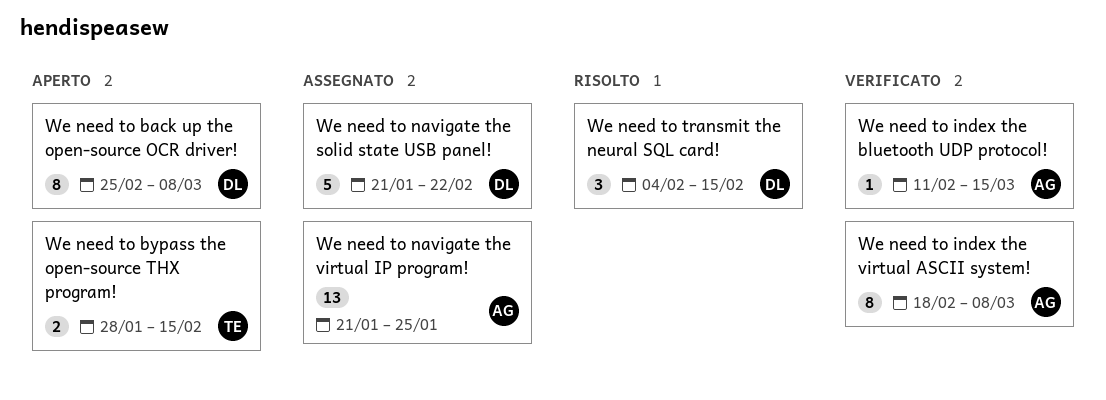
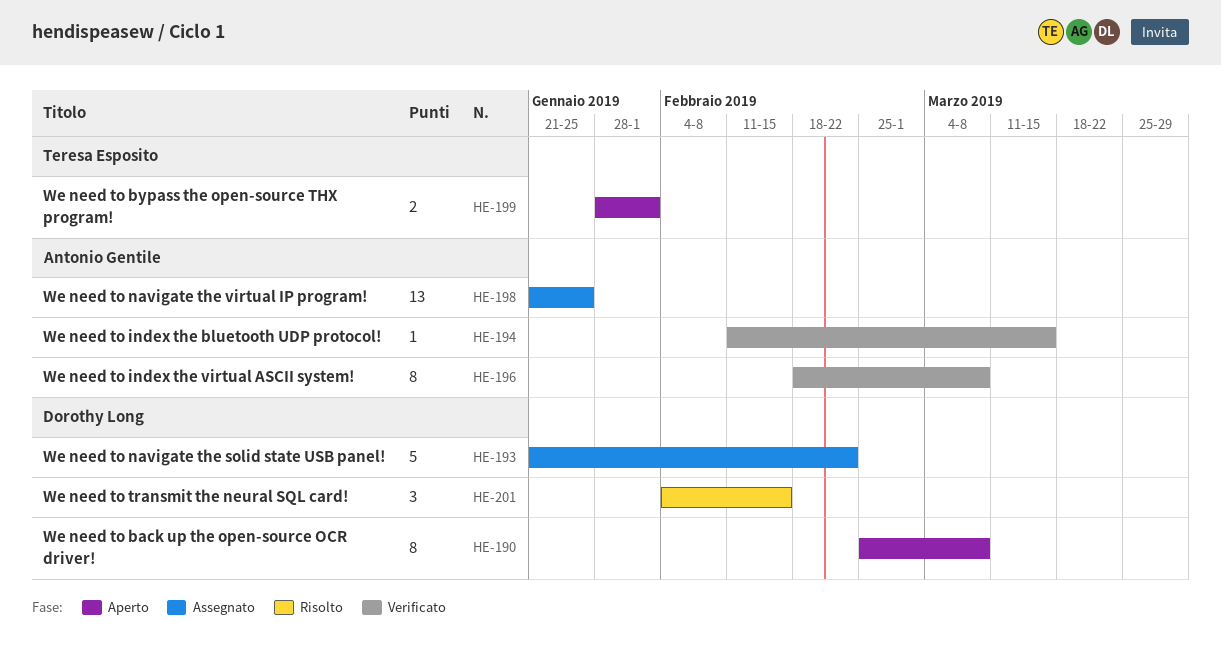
We need to bypass the open-source THX program!, due: Feb 15 -> Feb 1

